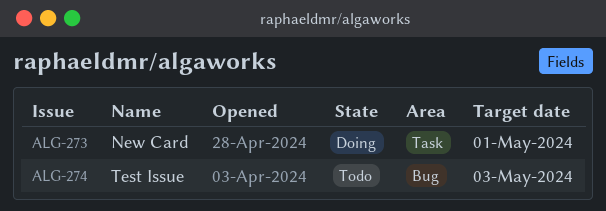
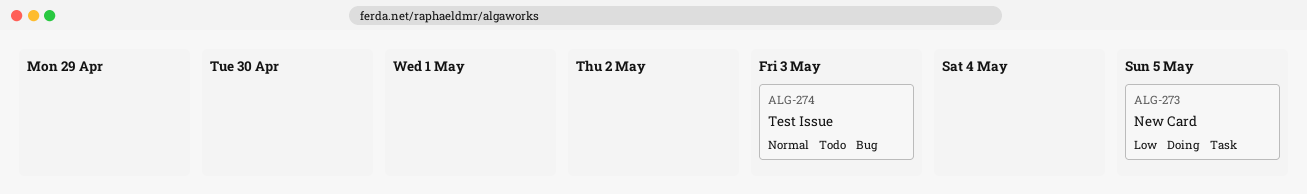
ALG-273, due: May 1 -> May 5

